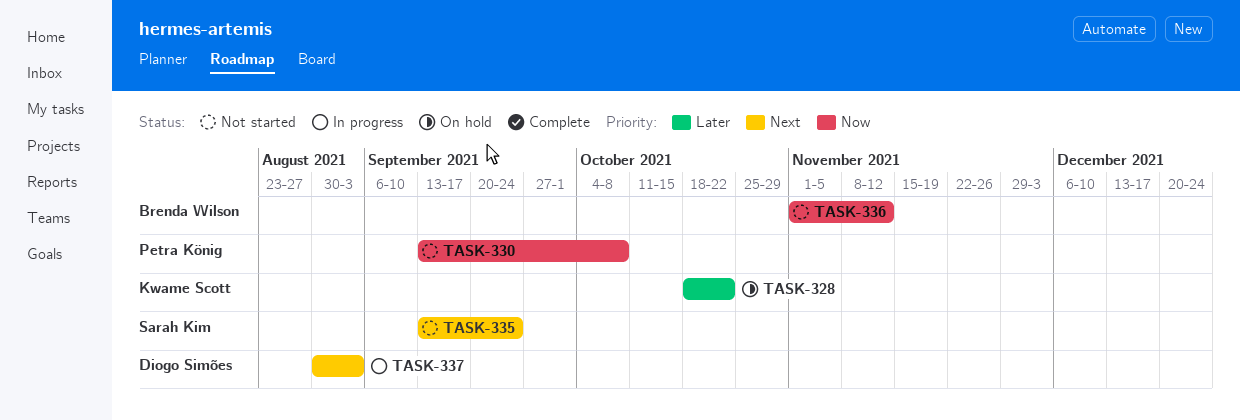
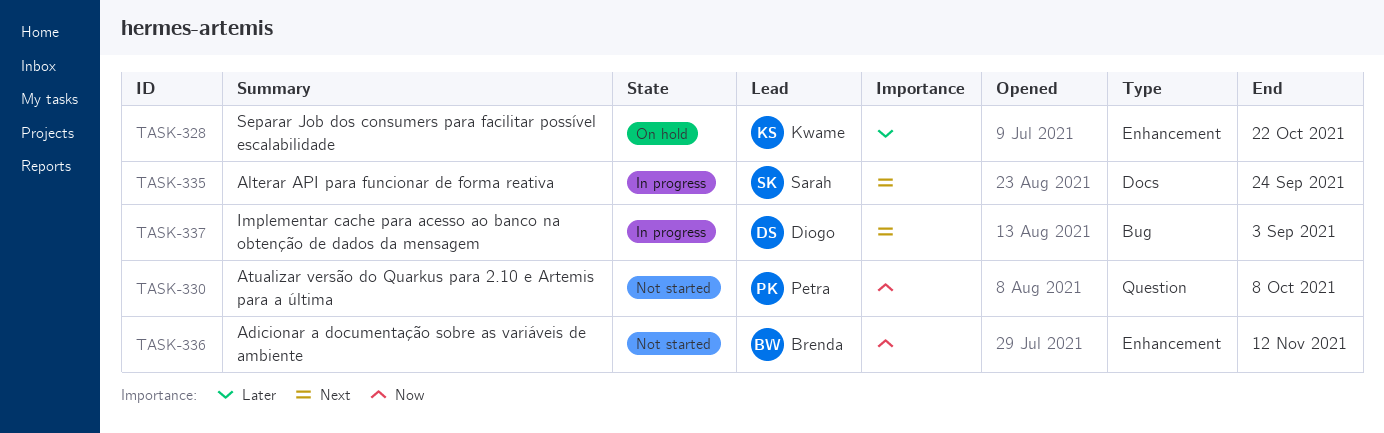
TASK-335, status: Not started -> In progress

